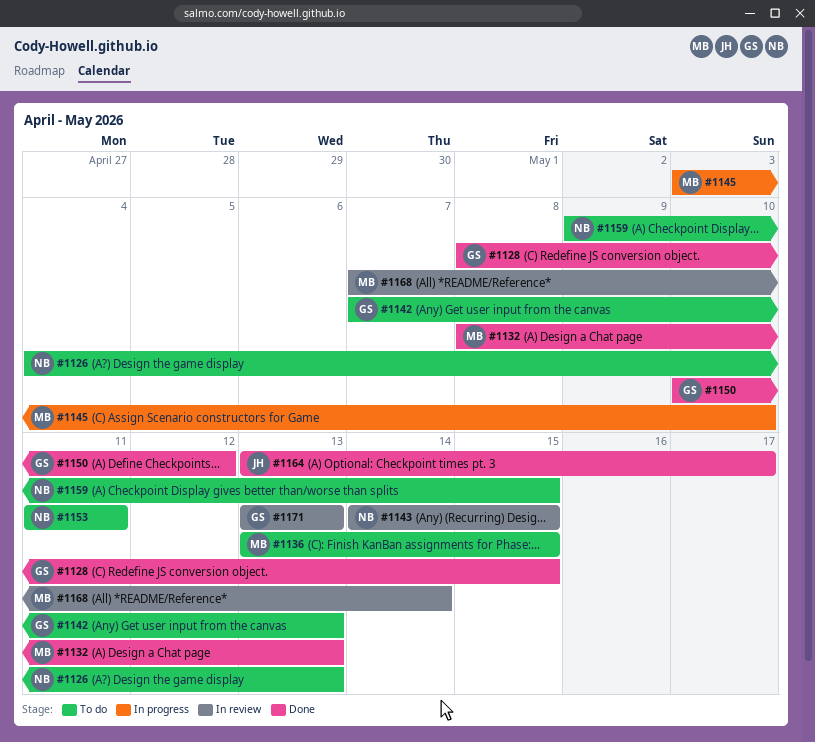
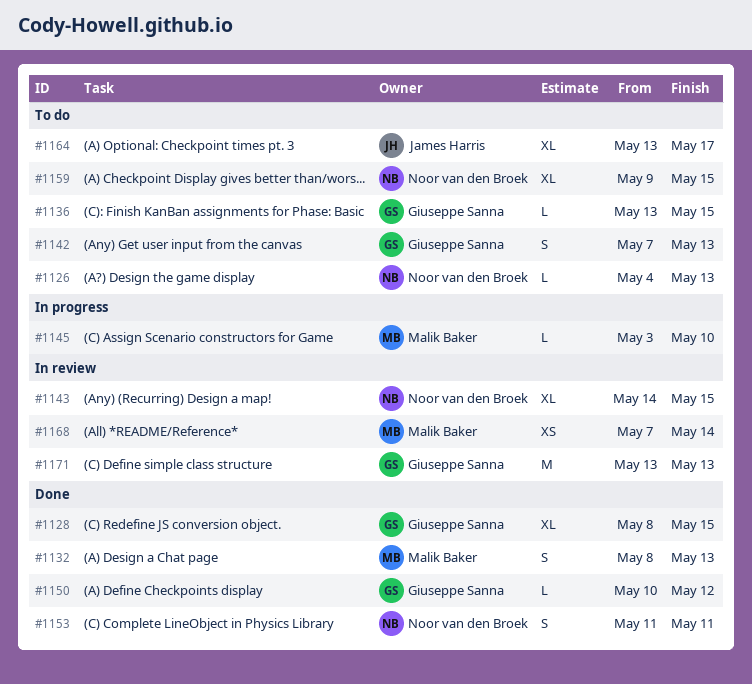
#1136, owner: Malik Baker -> Giuseppe Sanna
#1153, status: To do -> Done
#1164, status: Done -> To do

